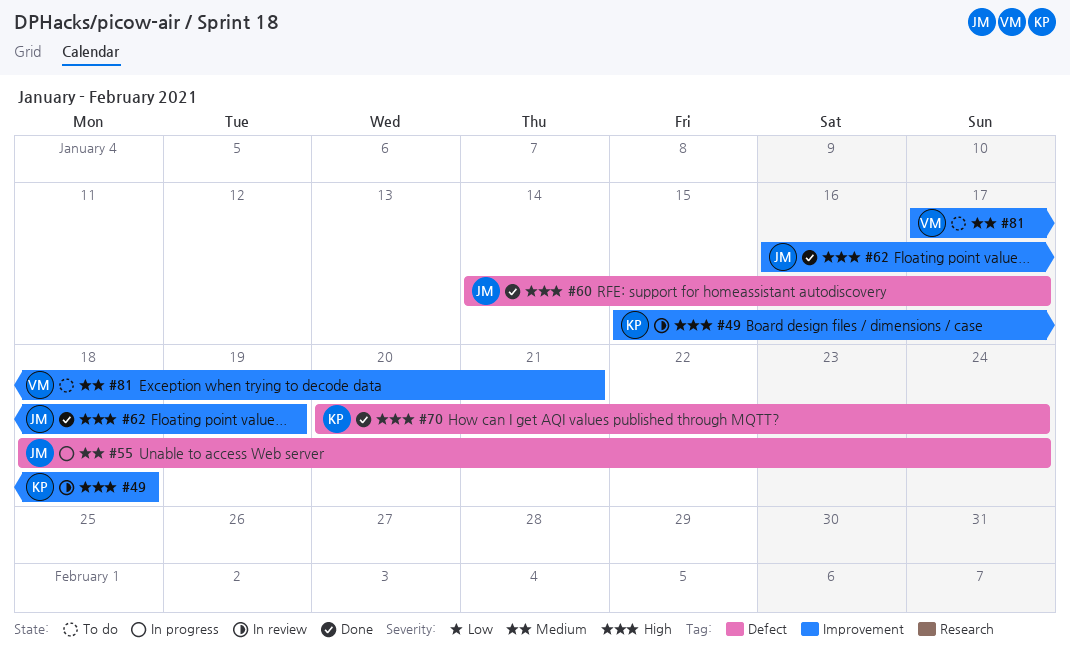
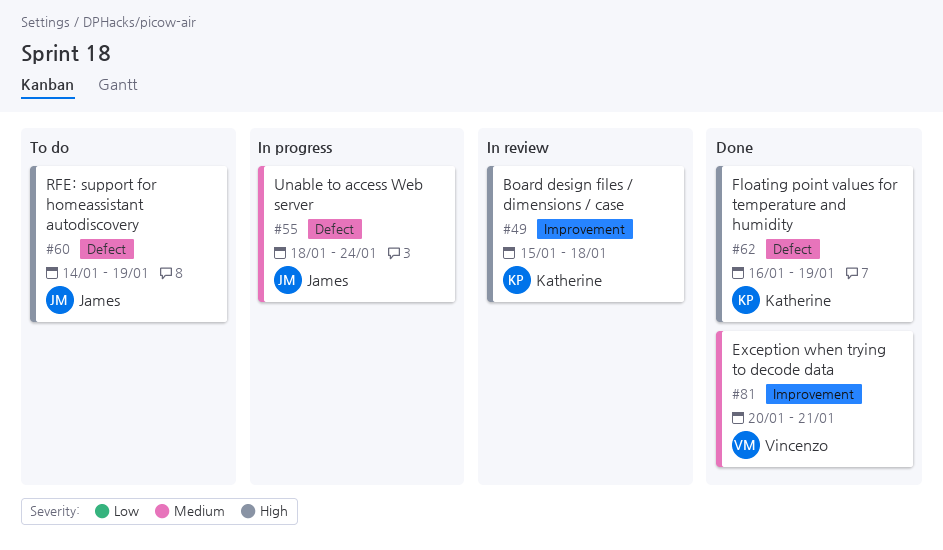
#60, status: Done -> To do
#60, due: Jan 17 -> Jan 19
#62, owner: James -> Katherine
#62, label: Improvement -> Defect
#70: present -> none
#81, status: To do -> Done
#81, start: Jan 17 -> Jan 20

